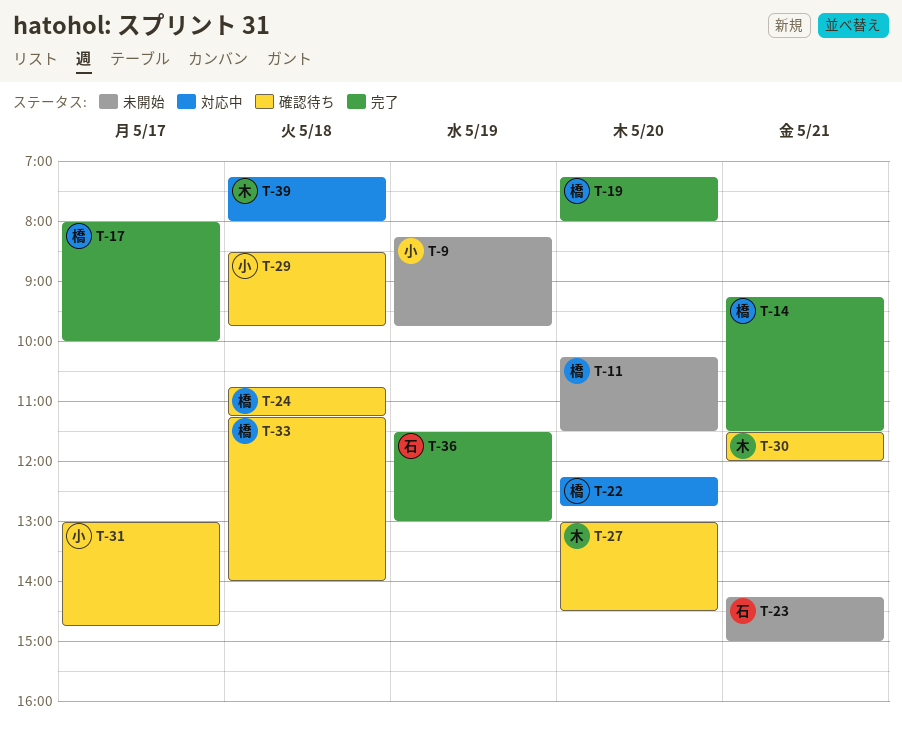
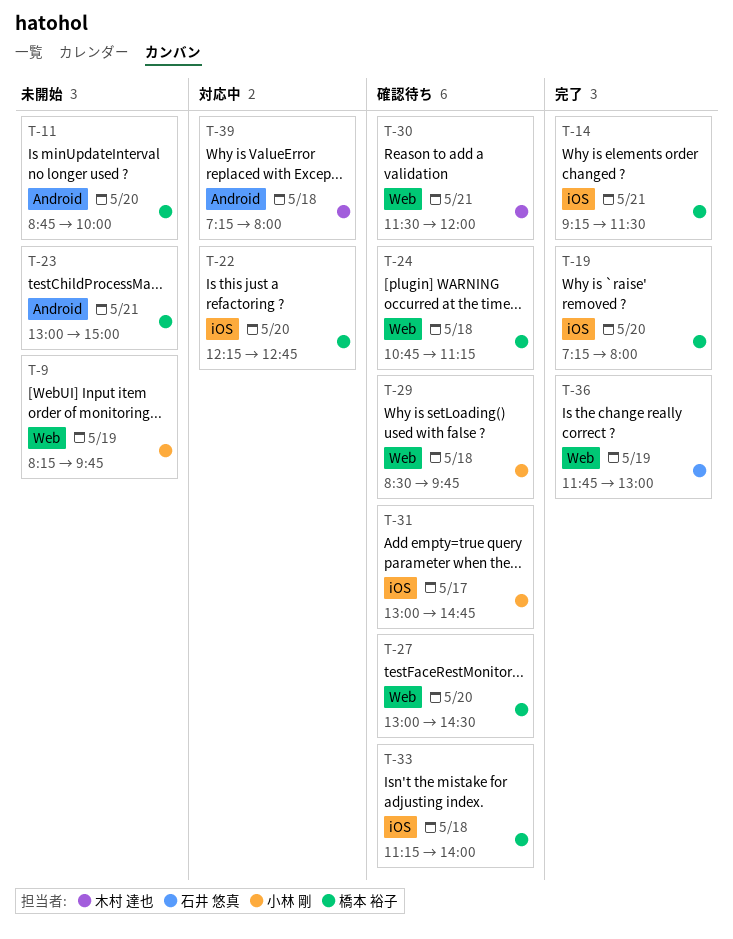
T-11, begins: 10:15 -> 08:45
T-11, ends: 11:30 -> 10:00
T-17: present -> none
T-23, owner: 石井 悠真 -> 橋本 裕子
T-23, begins: 14:15 -> 13:00
T-27, owner: 木村 達也 -> 橋本 裕子
T-36, begins: 11:30 -> 11:45

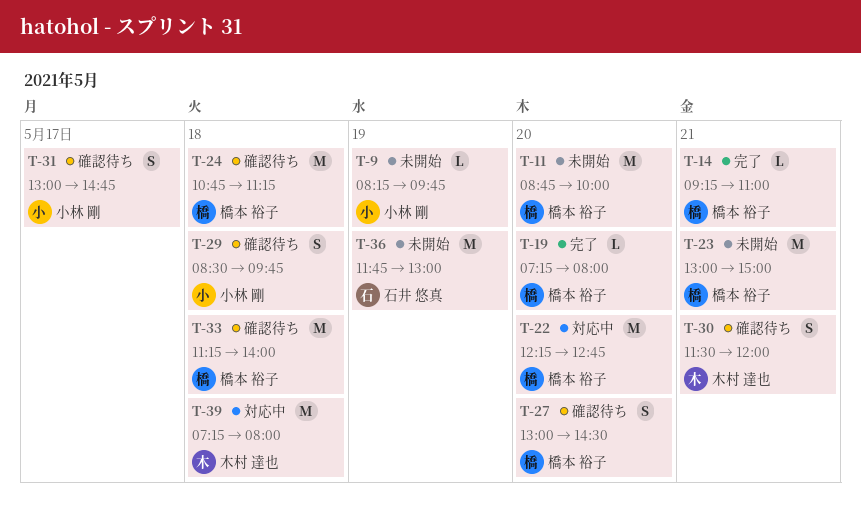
T-14, ends: 11:30 -> 11:00
T-36, status: 完了 -> 未開始

